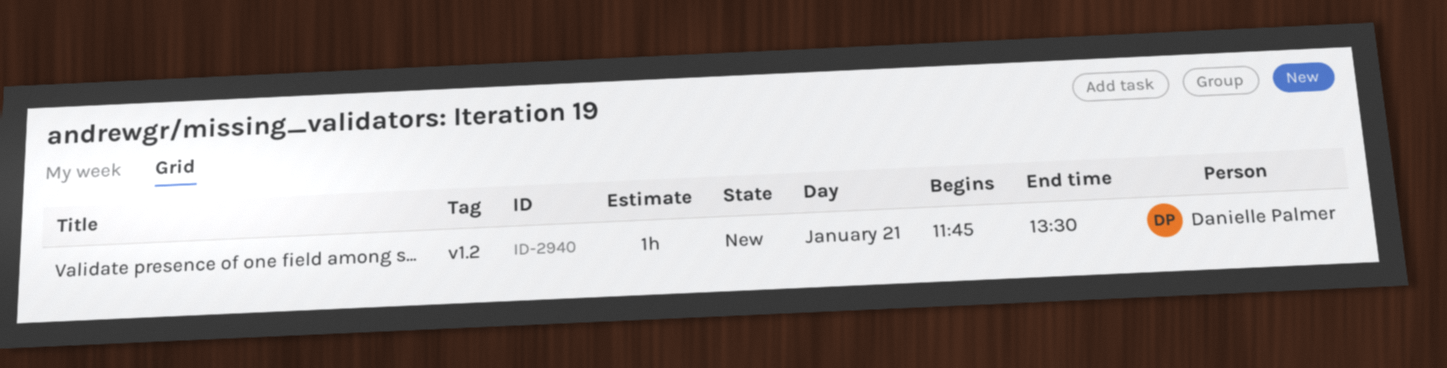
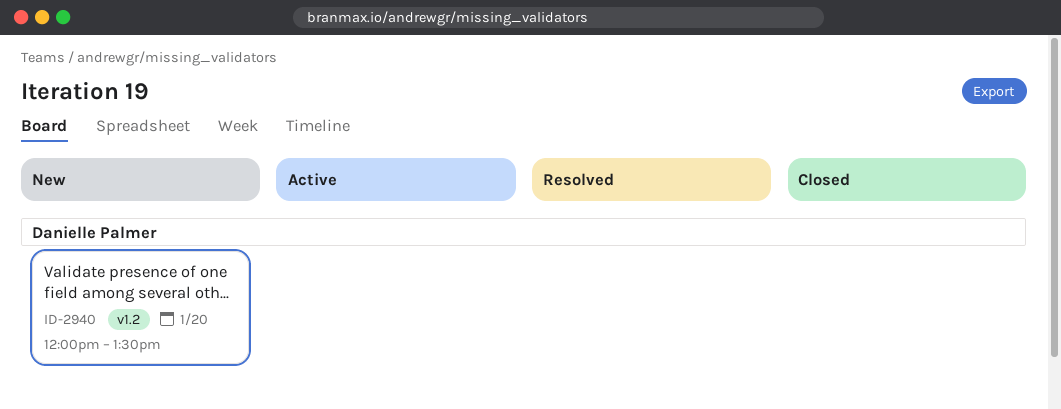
ID-2940, day: Jan 21 -> Jan 20
ID-2940, begins: 11:45 -> 12:00

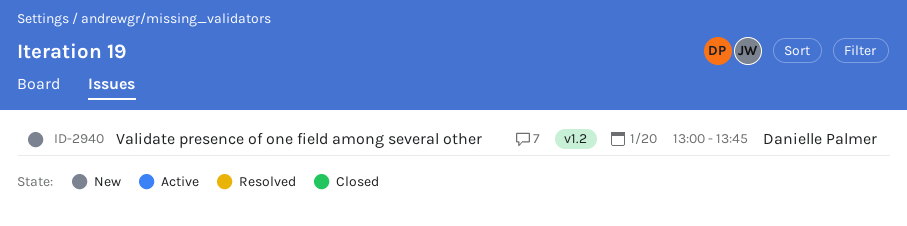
ID-2940, begins: 12:00 -> 13:00
ID-2940, ends: 13:30 -> 13:45

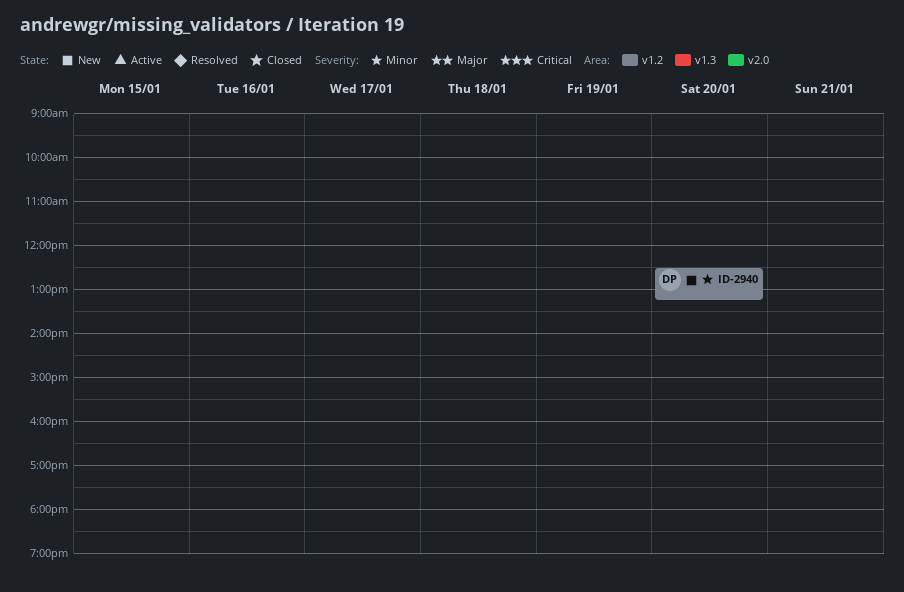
ID-2940, begins: 13:00 -> 12:30
ID-2940, ends: 13:45 -> 13:15

